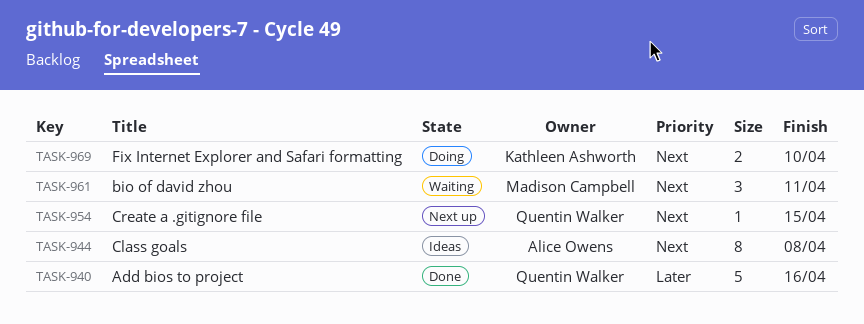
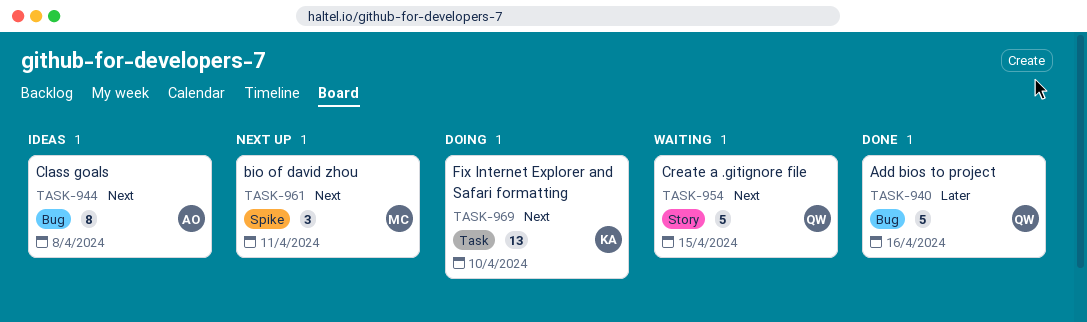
TASK-954, status: Next up -> Waiting
TASK-954, estimate: 1 -> 5
TASK-961, status: Waiting -> Next up
TASK-969, estimate: 2 -> 13

